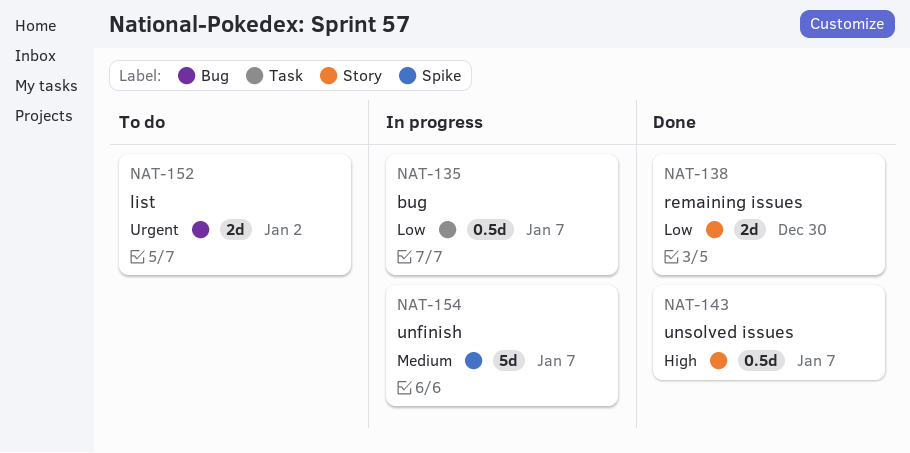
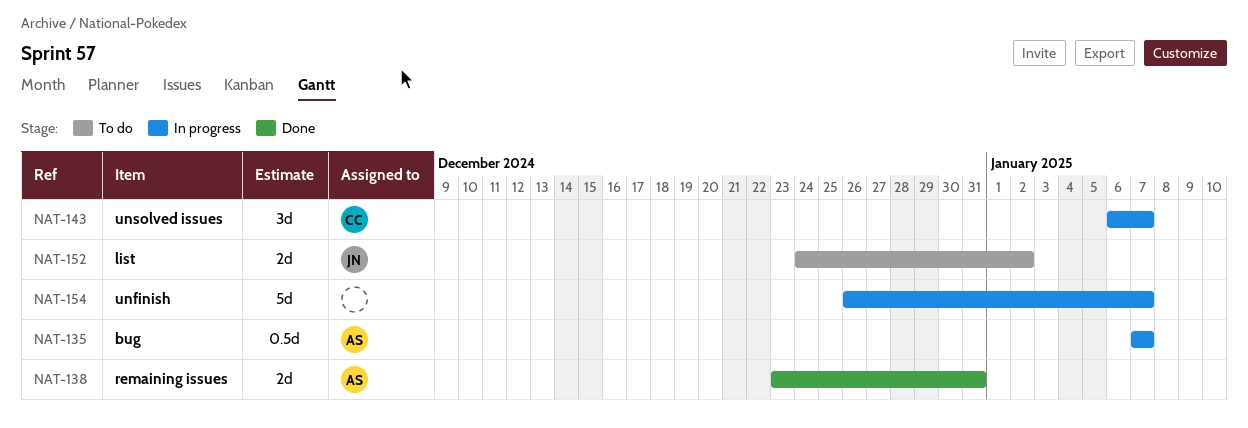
NAT-138, due: Dec 30 -> Dec 31
NAT-143, status: Done -> In progress
NAT-143, estimate: 0.5d -> 3d

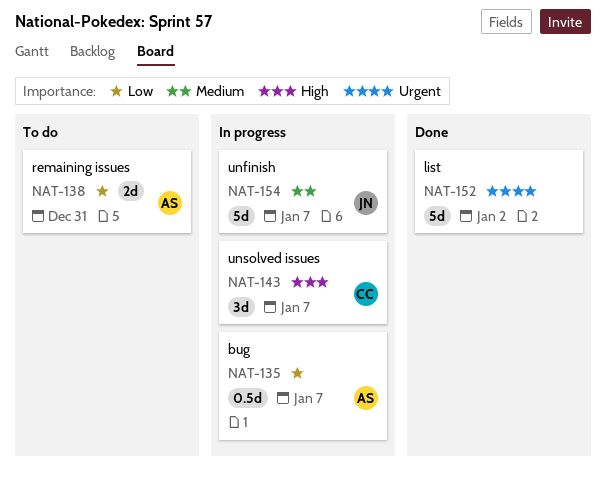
NAT-138, status: Done -> To do
NAT-152, status: To do -> Done
NAT-152, owner: JN -> none
NAT-152, estimate: 2d -> 5d
NAT-154, owner: none -> JN

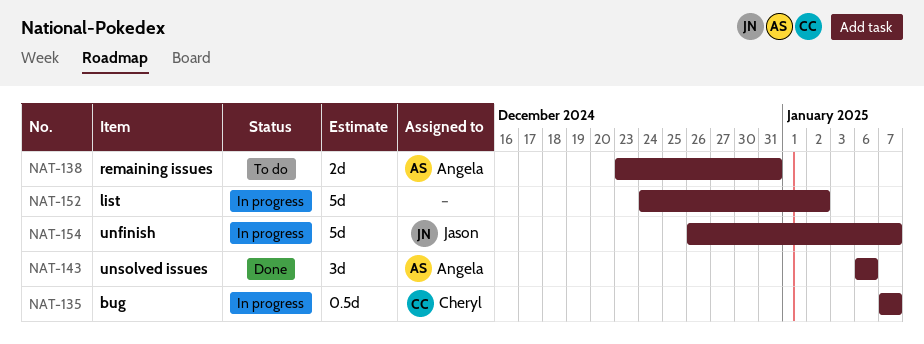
NAT-135, owner: Angela -> Cheryl
NAT-143, status: In progress -> Done
NAT-143, owner: Cheryl -> Angela
NAT-143, due: Jan 7 -> Jan 6
NAT-152, status: Done -> In progress

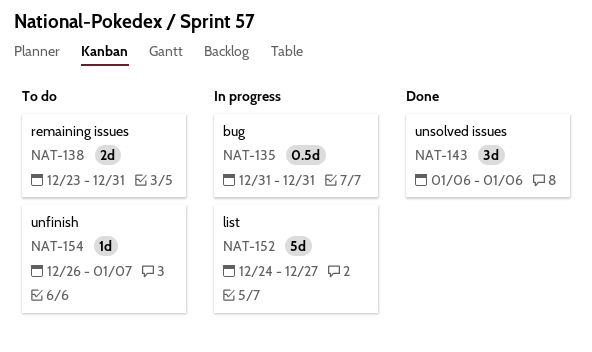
NAT-135, start: Jan 7 -> Dec 31
NAT-135, due: Jan 7 -> Dec 31
NAT-152, due: Jan 2 -> Dec 27
NAT-154, status: In progress -> To do
NAT-154, estimate: 5d -> 1d

